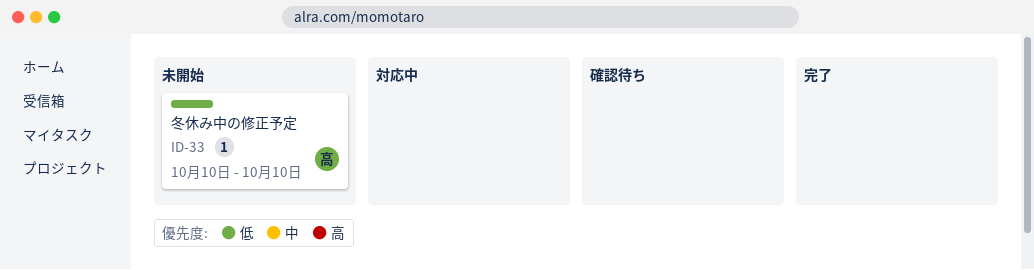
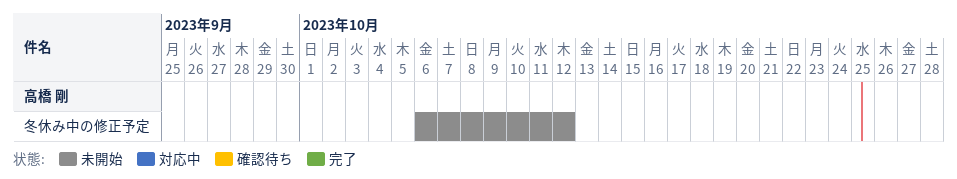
冬休み中の修正予定, start: Oct 10 -> Oct 6
冬休み中の修正予定, due: Oct 10 -> Oct 12

